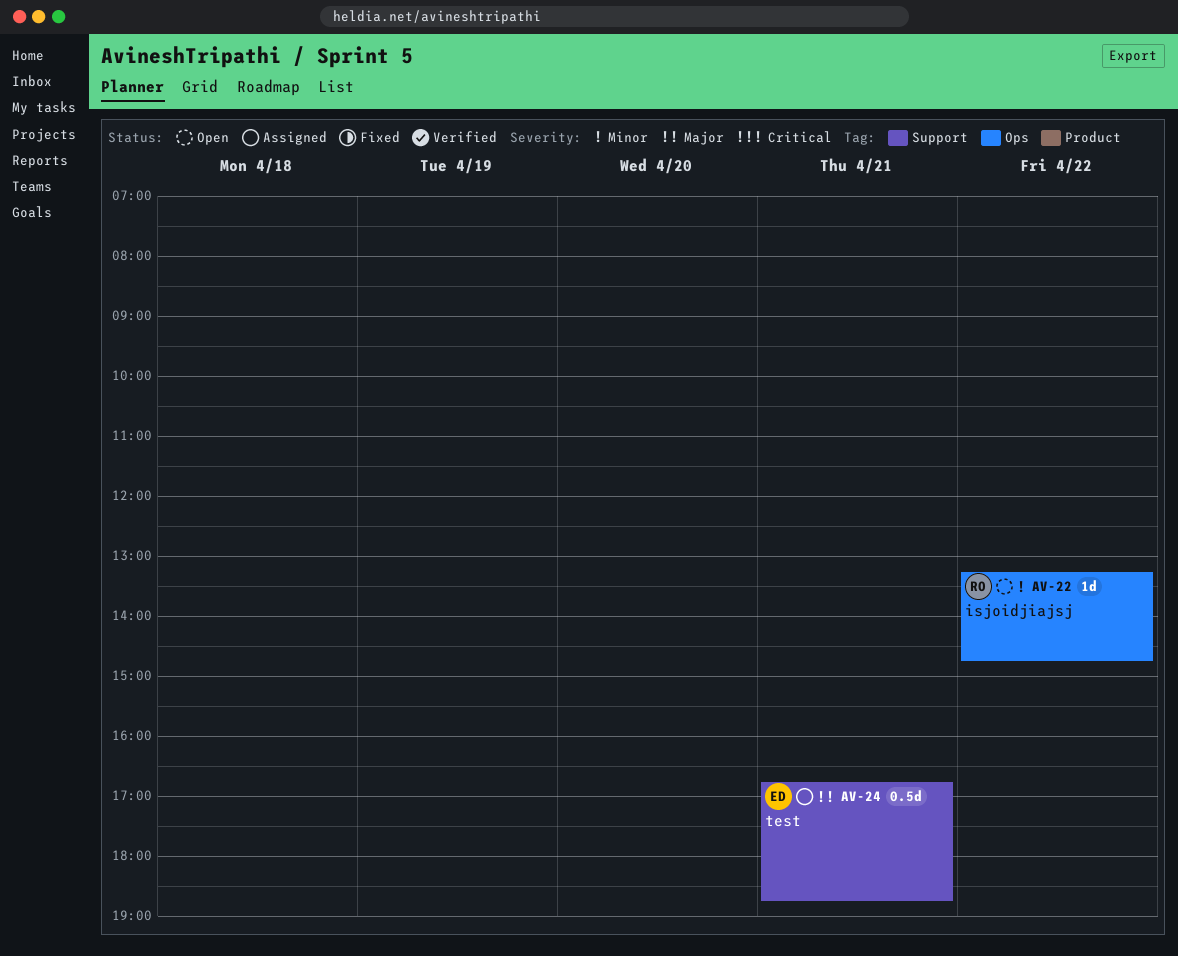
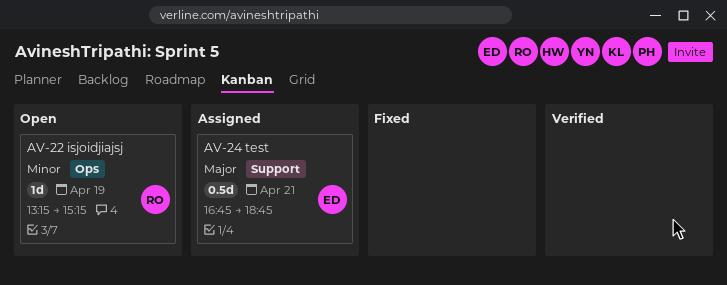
AV-22, day: Apr 22 -> Apr 19
AV-22, ends: 14:45 -> 15:15

